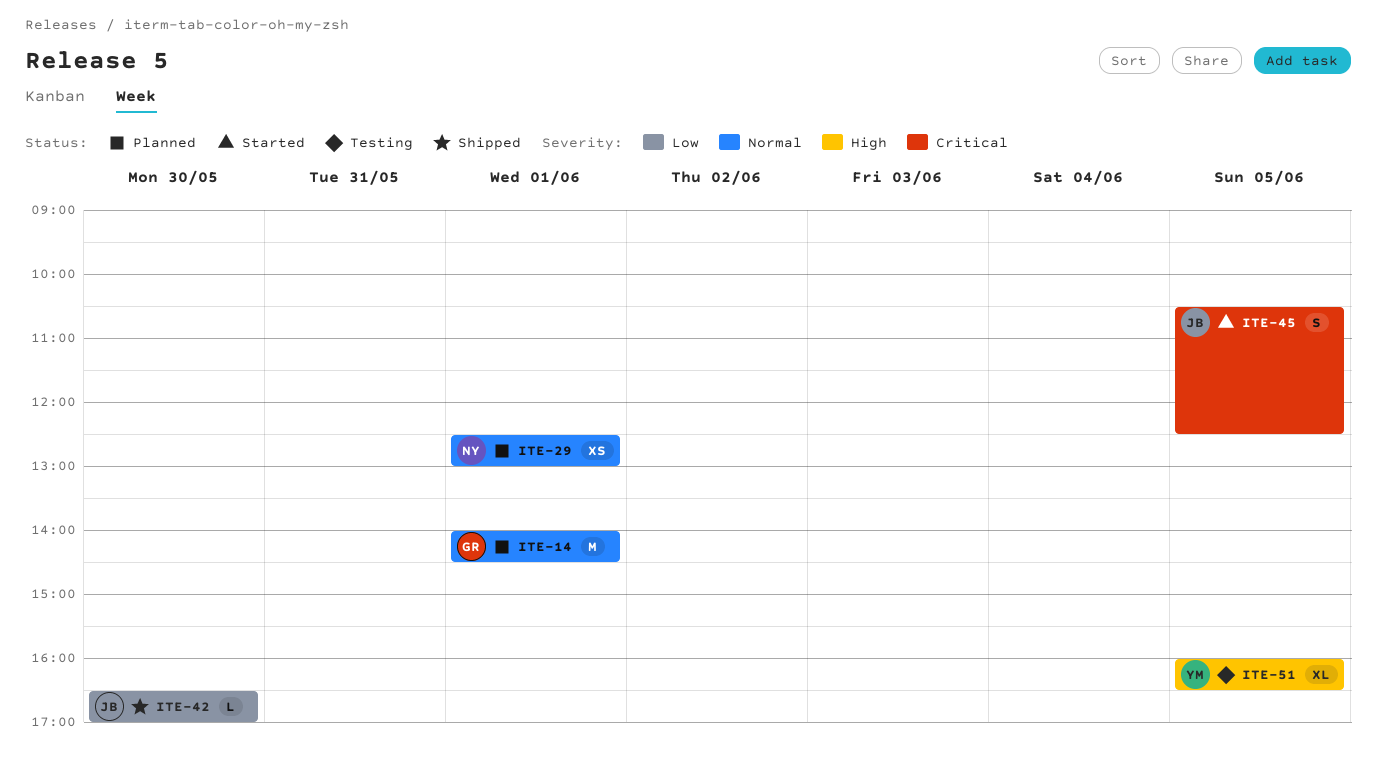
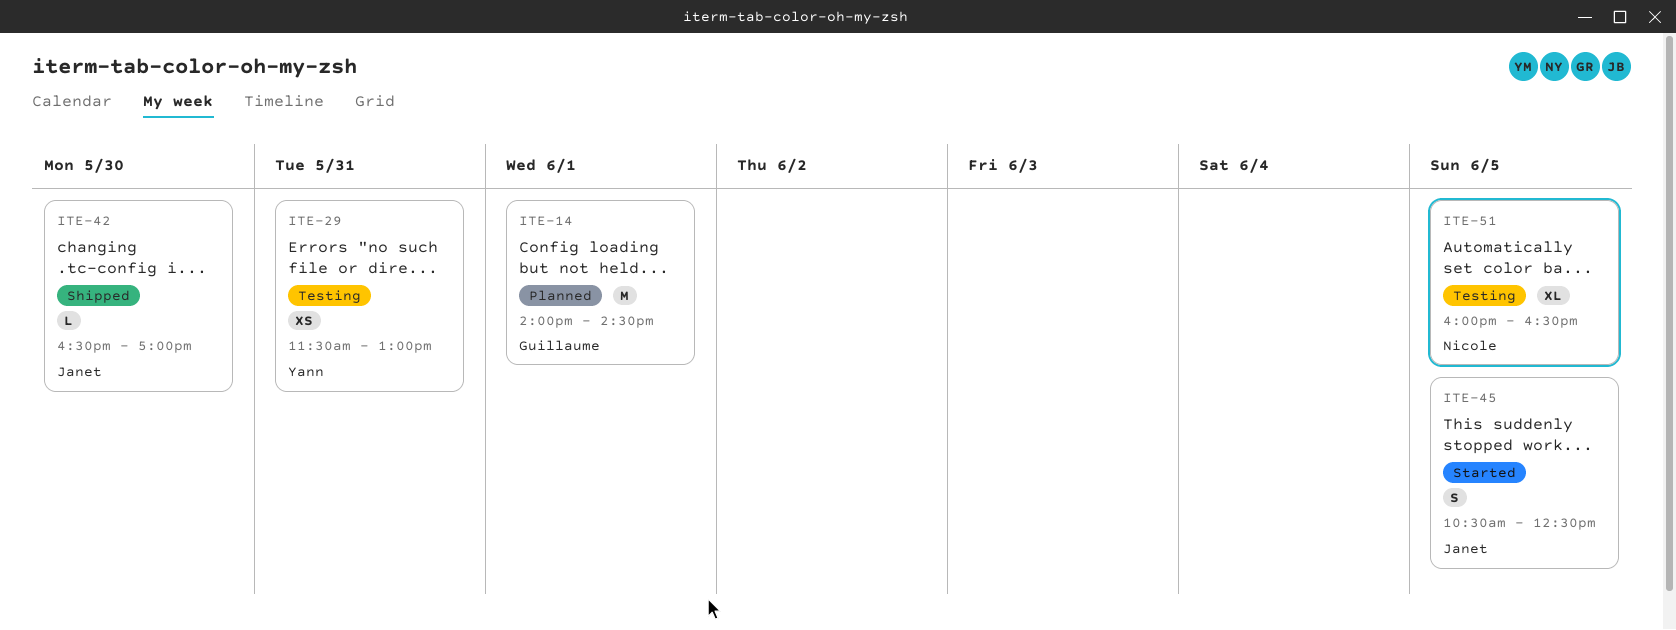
ITE-29, status: Planned -> Testing
ITE-29, owner: Nicole -> Yann
ITE-29, day: Jun 1 -> May 31
ITE-29, begins: 12:30 -> 11:30
ITE-51, owner: Yann -> Nicole

